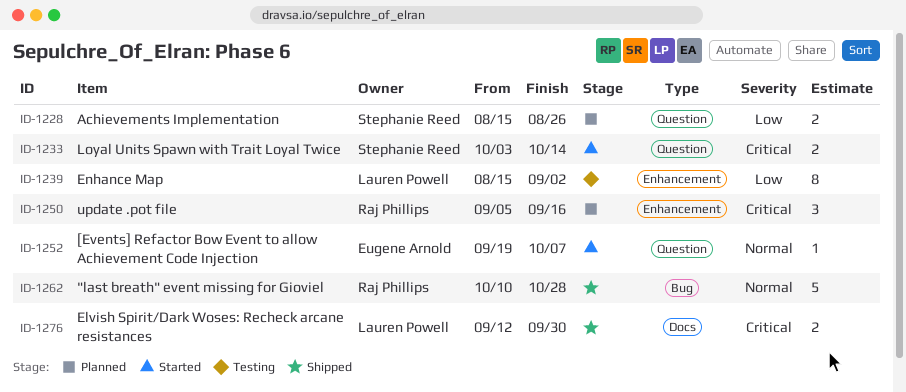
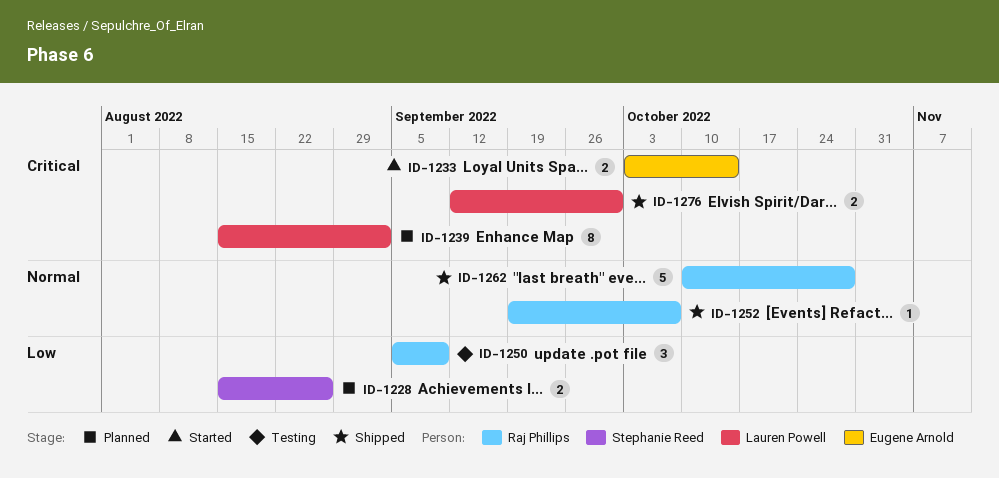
ID-1233, owner: Stephanie Reed -> Eugene Arnold
ID-1239, status: Testing -> Planned
ID-1239, priority: Low -> Critical
ID-1250, status: Planned -> Testing
ID-1250, priority: Critical -> Low
ID-1250, due: Sep 16 -> Sep 9
ID-1252, status: Started -> Shipped
ID-1252, owner: Eugene Arnold -> Raj Phillips

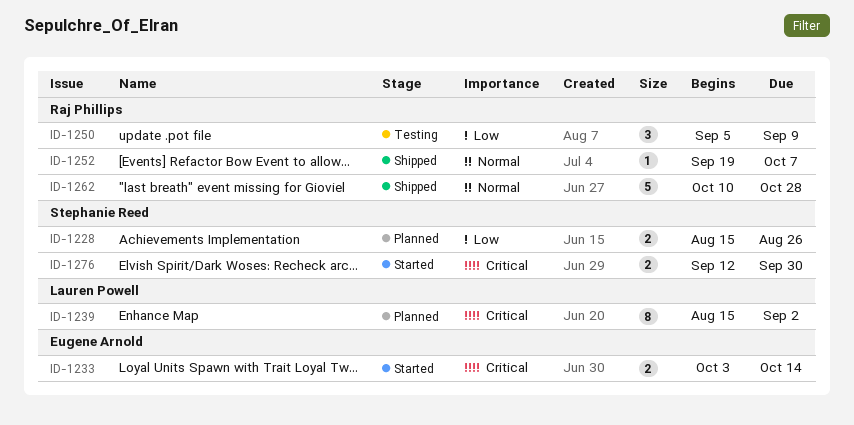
ID-1276, status: Shipped -> Started
ID-1276, owner: Lauren Powell -> Stephanie Reed

